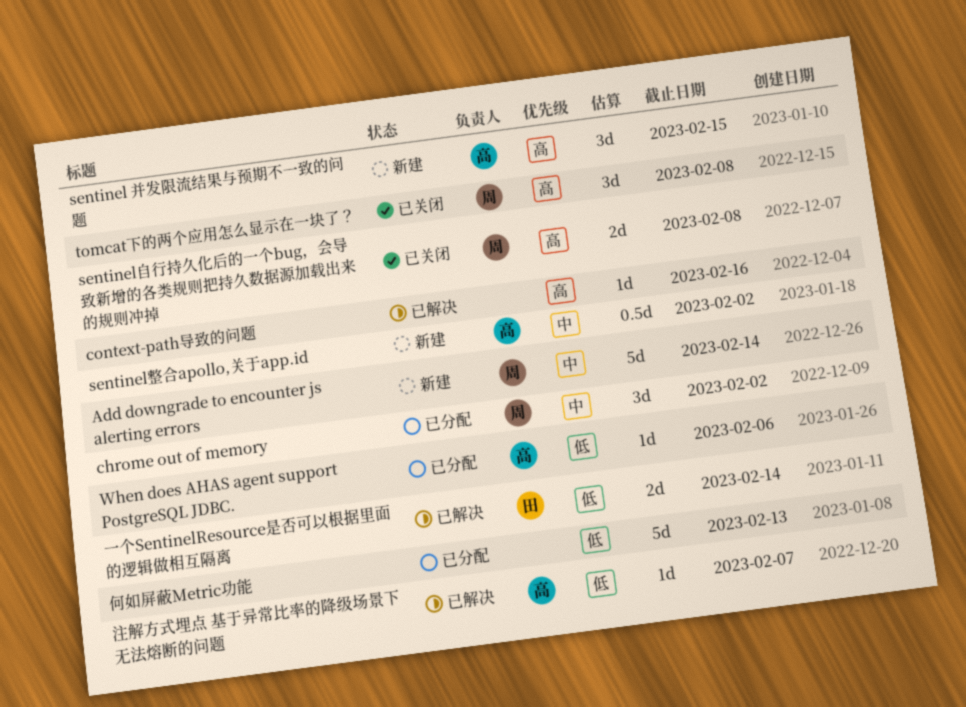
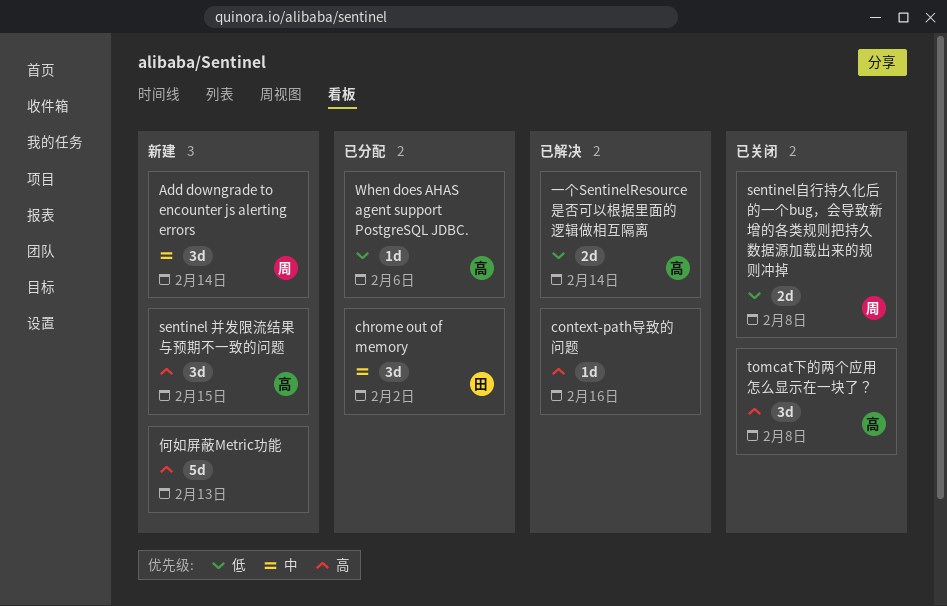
Add downgrade to encounter js alerting errors, estimate: 5d -> 3d
chrome out of memory, owner: 周 -> 田
sentinel整合apollo,关于app.id: present -> none
sentinel自行持久化后的一个bug，会导致新增的各类规则把持久数据源加载出来的规则冲掉, priority: 高 -> 低
tomcat下的两个应用怎么显示在一块了？, owner: 周 -> 高
一个SentinelResource是否可以根据里面的逻辑做相互隔离, owner: 田 -> 高
何如屏蔽Metric功能, status: 已分配 -> 新建
何如屏蔽Metric功能, priority: 低 -> 高
注解方式埋点 基于异常比率的降级场景下无法熔断的问题: present -> none

